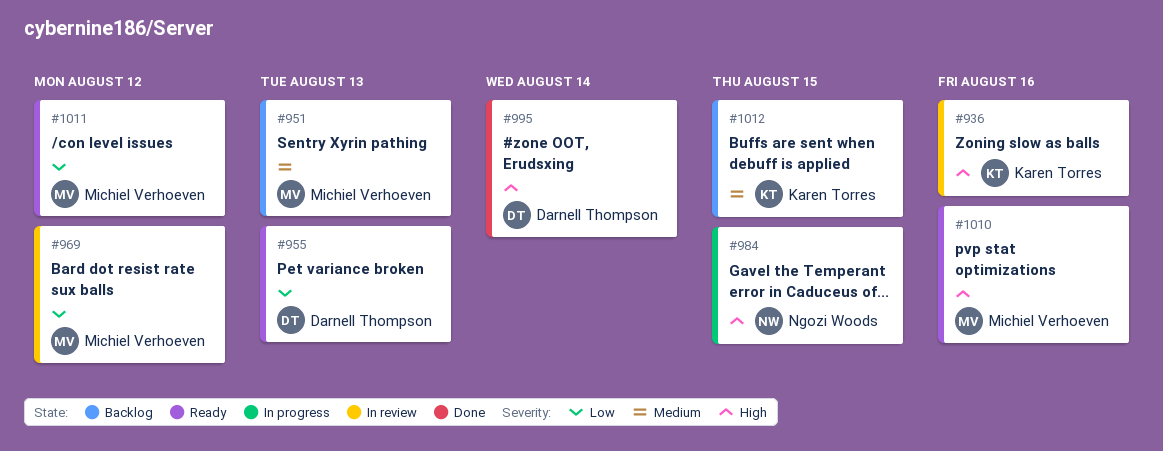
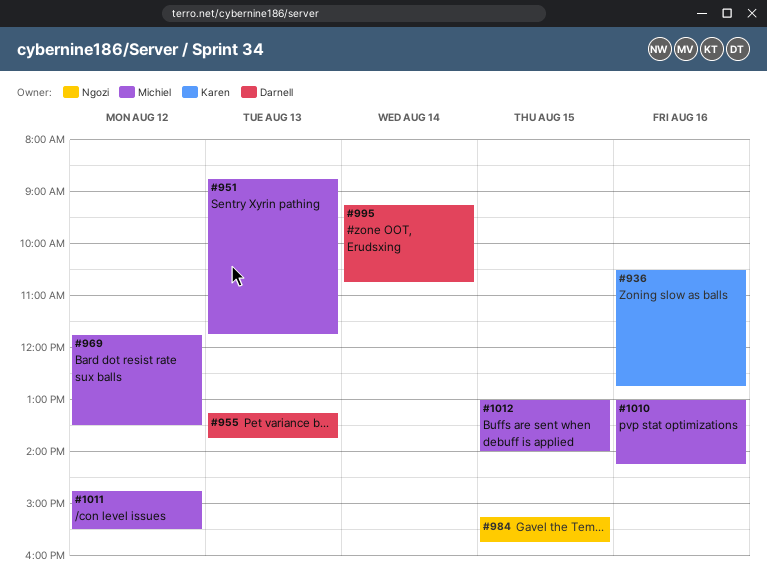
#1012, owner: Karen Torres -> Michiel Verhoeven

